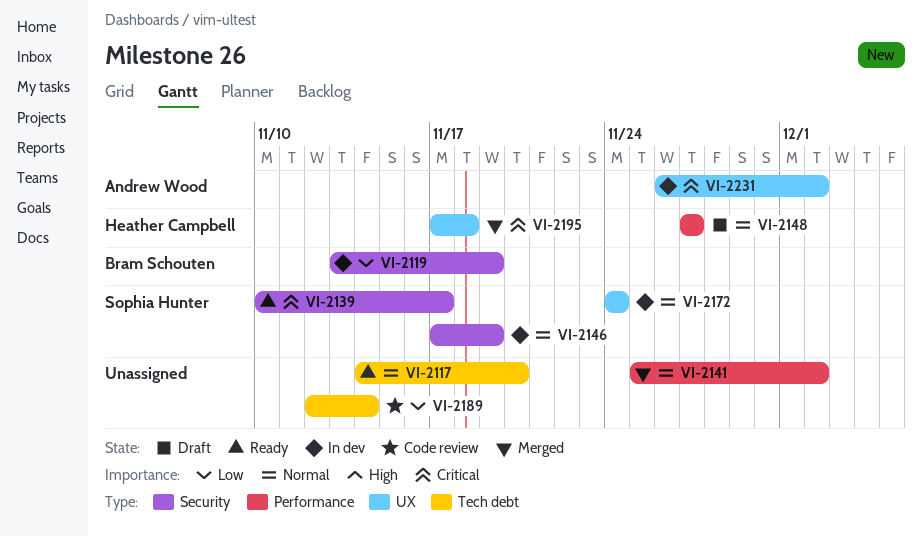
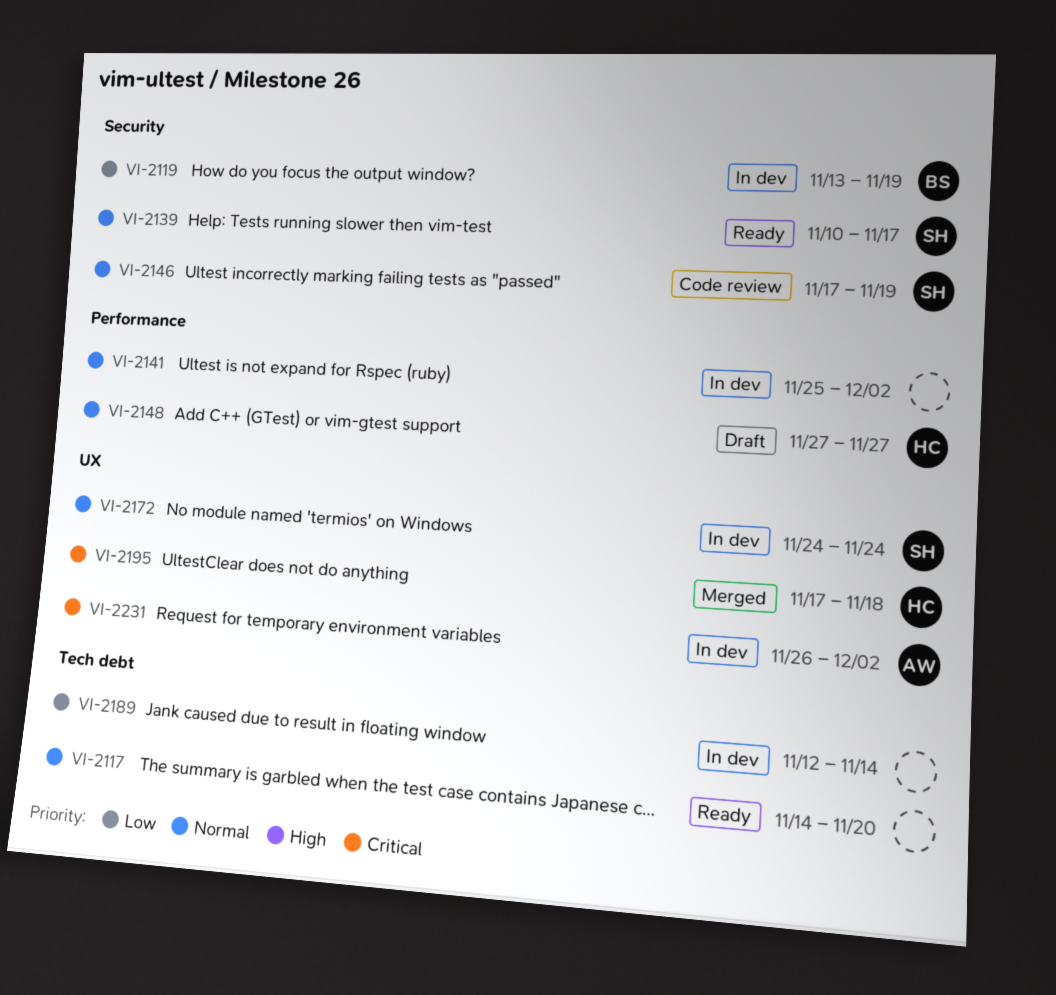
VI-2139, priority: Critical -> Normal
VI-2141, status: Merged -> In dev
VI-2146, status: In dev -> Code review
VI-2189, status: Code review -> In dev

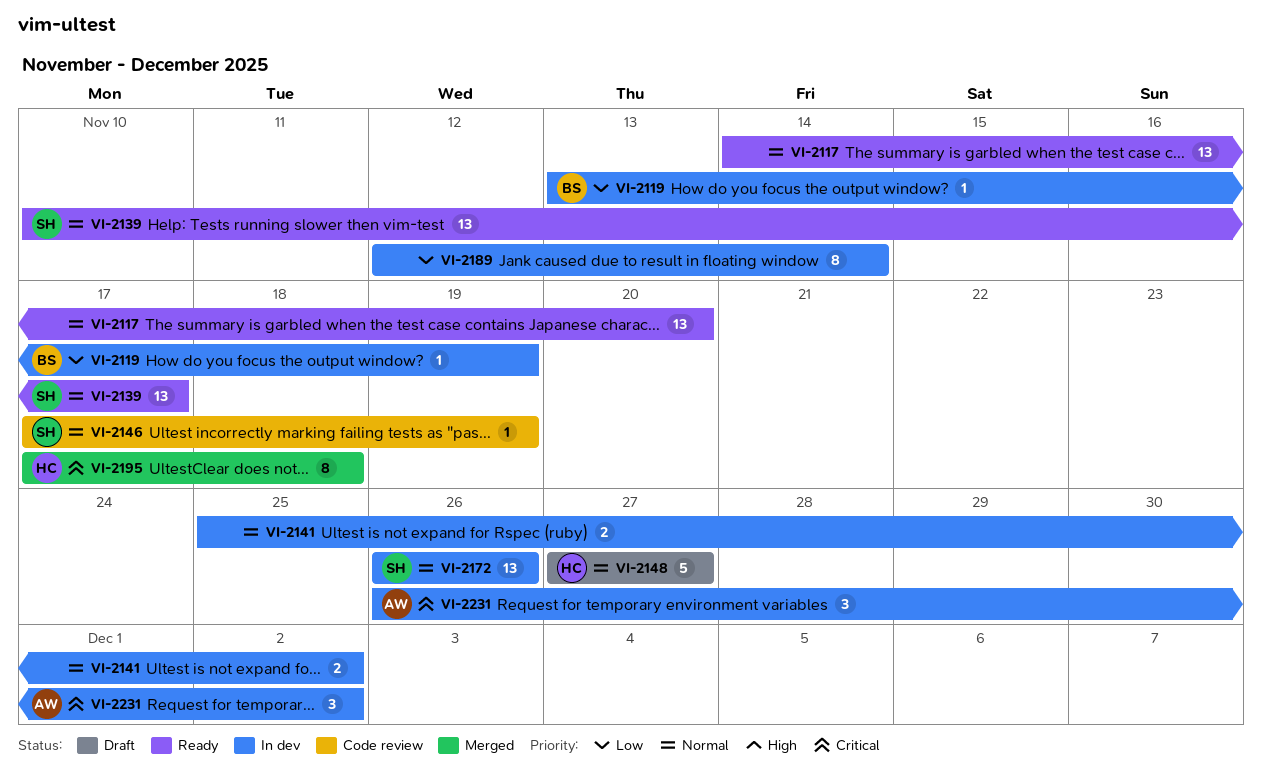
VI-2172, start: Nov 24 -> Nov 26
VI-2172, due: Nov 24 -> Nov 26

